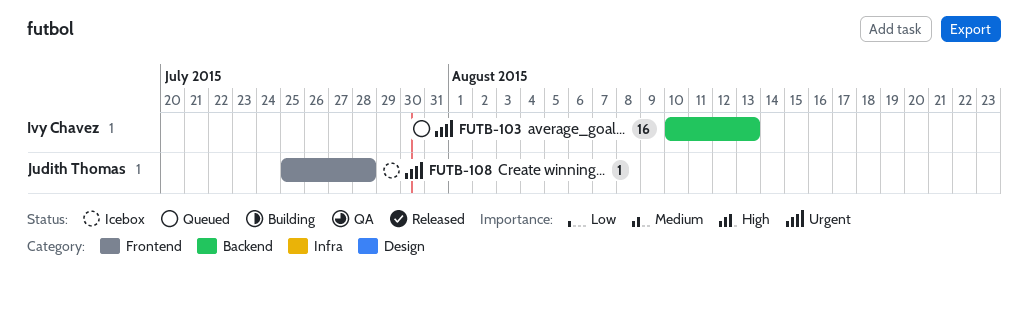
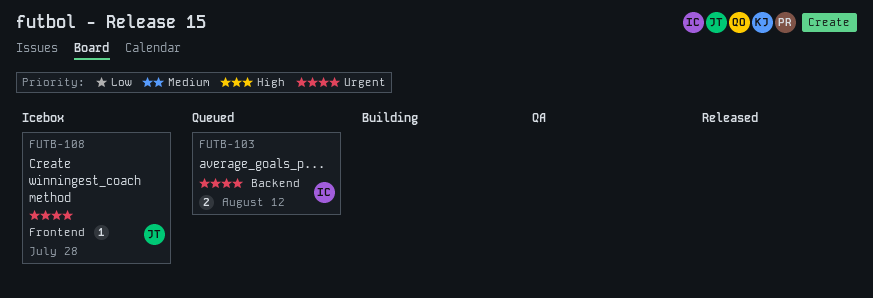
FUTB-103, estimate: 16 -> 2
FUTB-103, due: Aug 13 -> Aug 12

